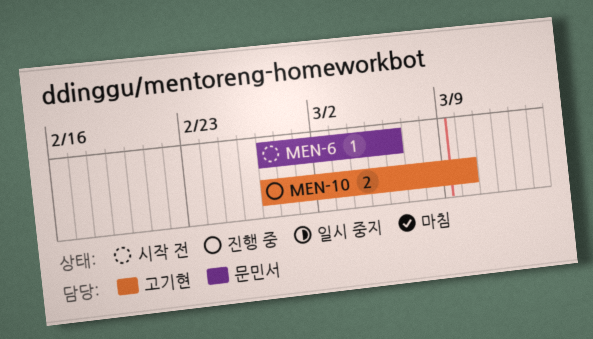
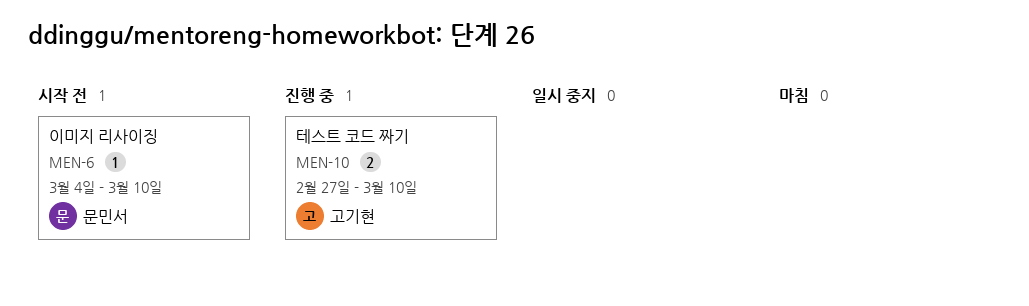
MEN-6, start: Feb 27 -> Mar 4
MEN-6, due: Mar 6 -> Mar 10

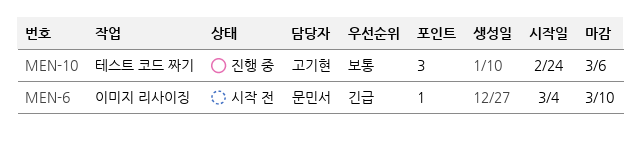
MEN-10, estimate: 2 -> 3
MEN-10, start: Feb 27 -> Feb 24
MEN-10, due: Mar 10 -> Mar 6

